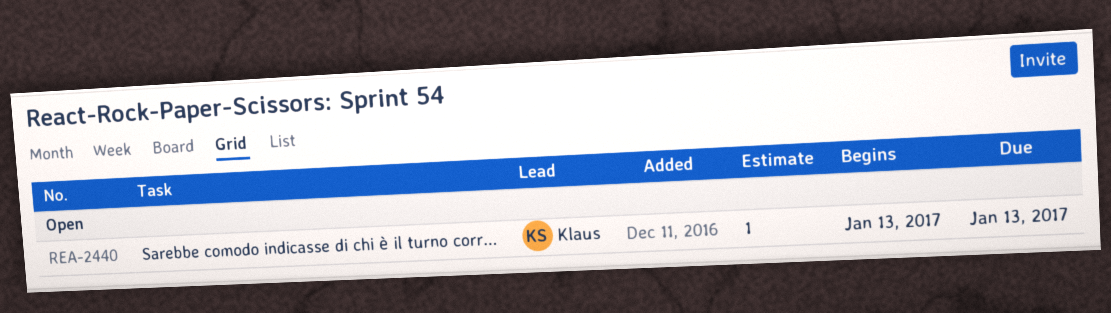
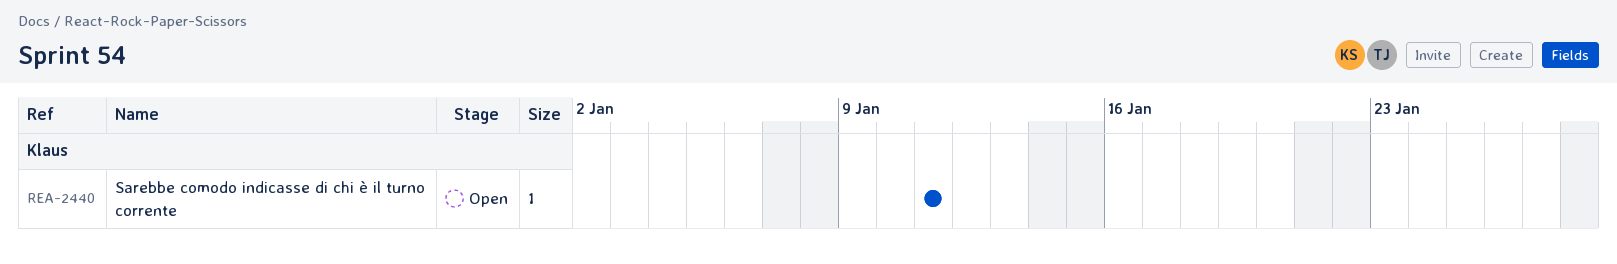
REA-2440, start: Jan 13 -> Jan 11
REA-2440, due: Jan 13 -> Jan 11

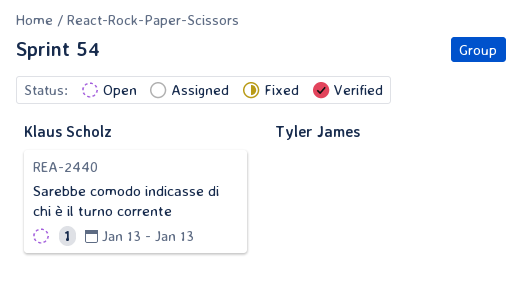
REA-2440, start: Jan 11 -> Jan 13
REA-2440, due: Jan 11 -> Jan 13

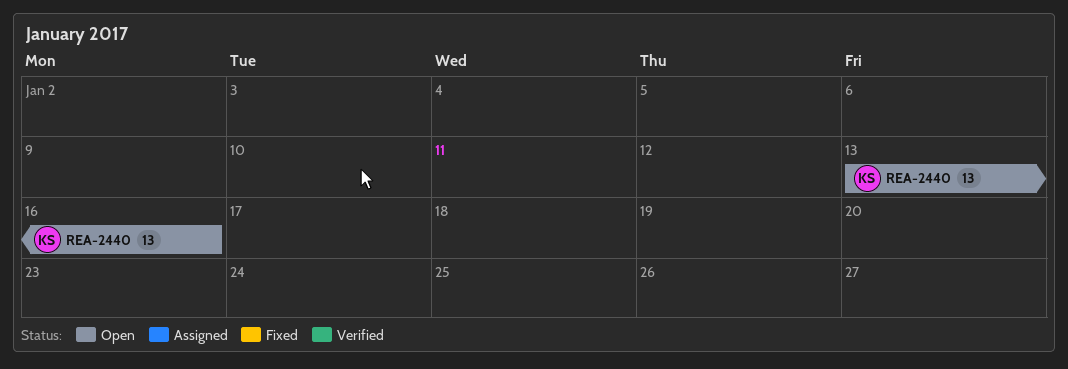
REA-2440, estimate: 1 -> 13
REA-2440, due: Jan 13 -> Jan 16

